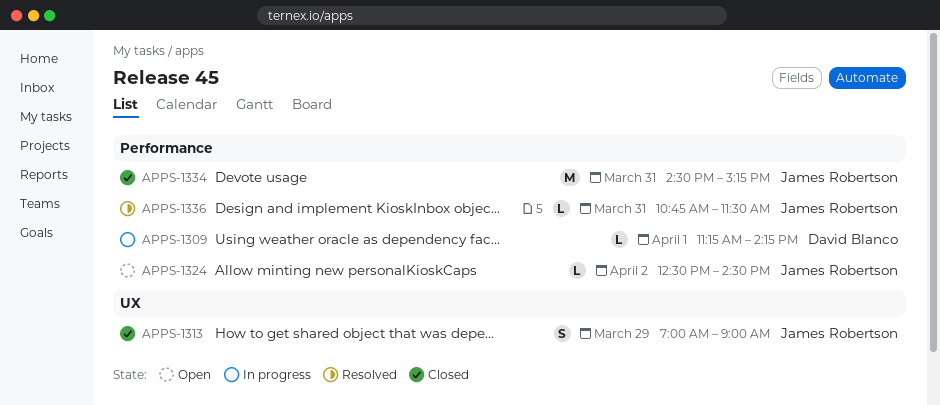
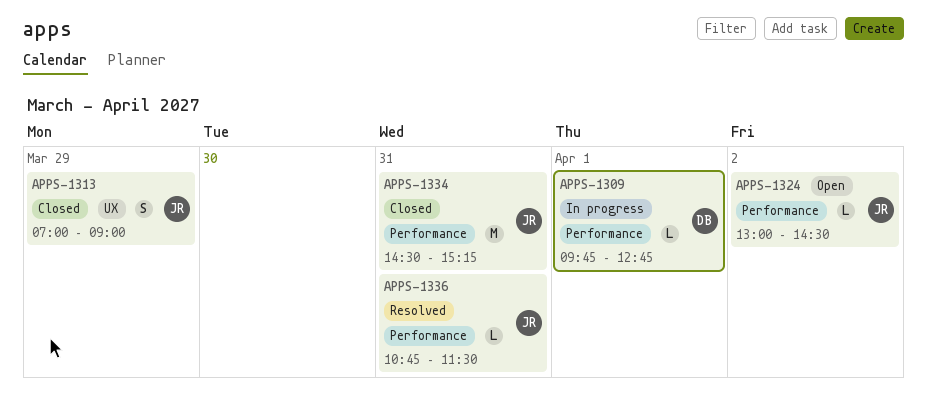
APPS-1309, begins: 11:15 -> 09:45
APPS-1309, ends: 14:15 -> 12:45
APPS-1324, begins: 12:30 -> 13:00

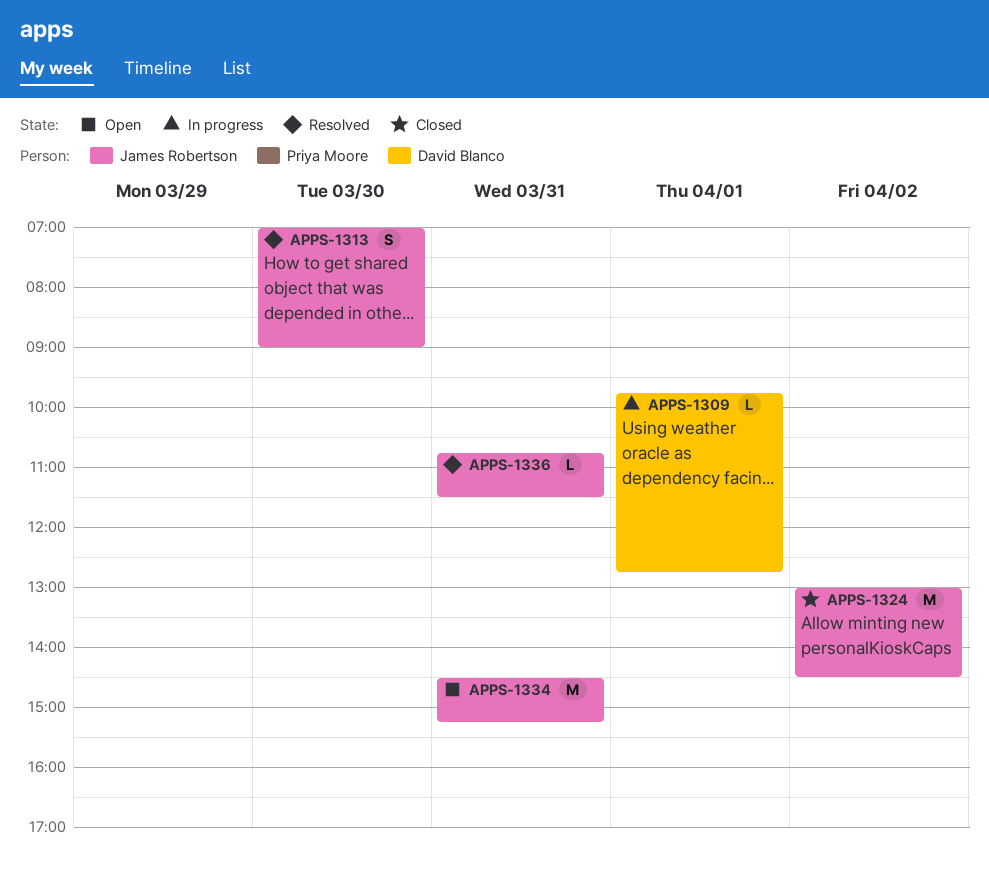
APPS-1313, status: Closed -> Resolved
APPS-1313, day: Mar 29 -> Mar 30
APPS-1324, status: Open -> Closed
APPS-1324, estimate: L -> M
APPS-1334, status: Closed -> Open

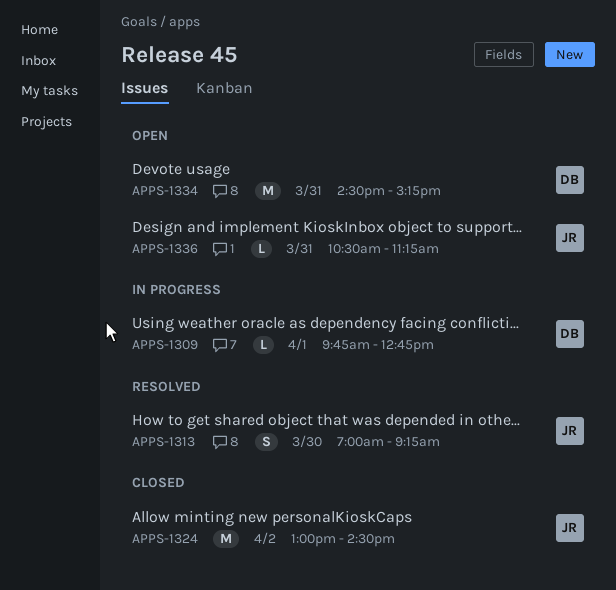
APPS-1313, ends: 09:00 -> 09:15
APPS-1334, owner: James Robertson -> David Blanco
APPS-1336, status: Resolved -> Open
APPS-1336, begins: 10:45 -> 10:30
APPS-1336, ends: 11:30 -> 11:15

